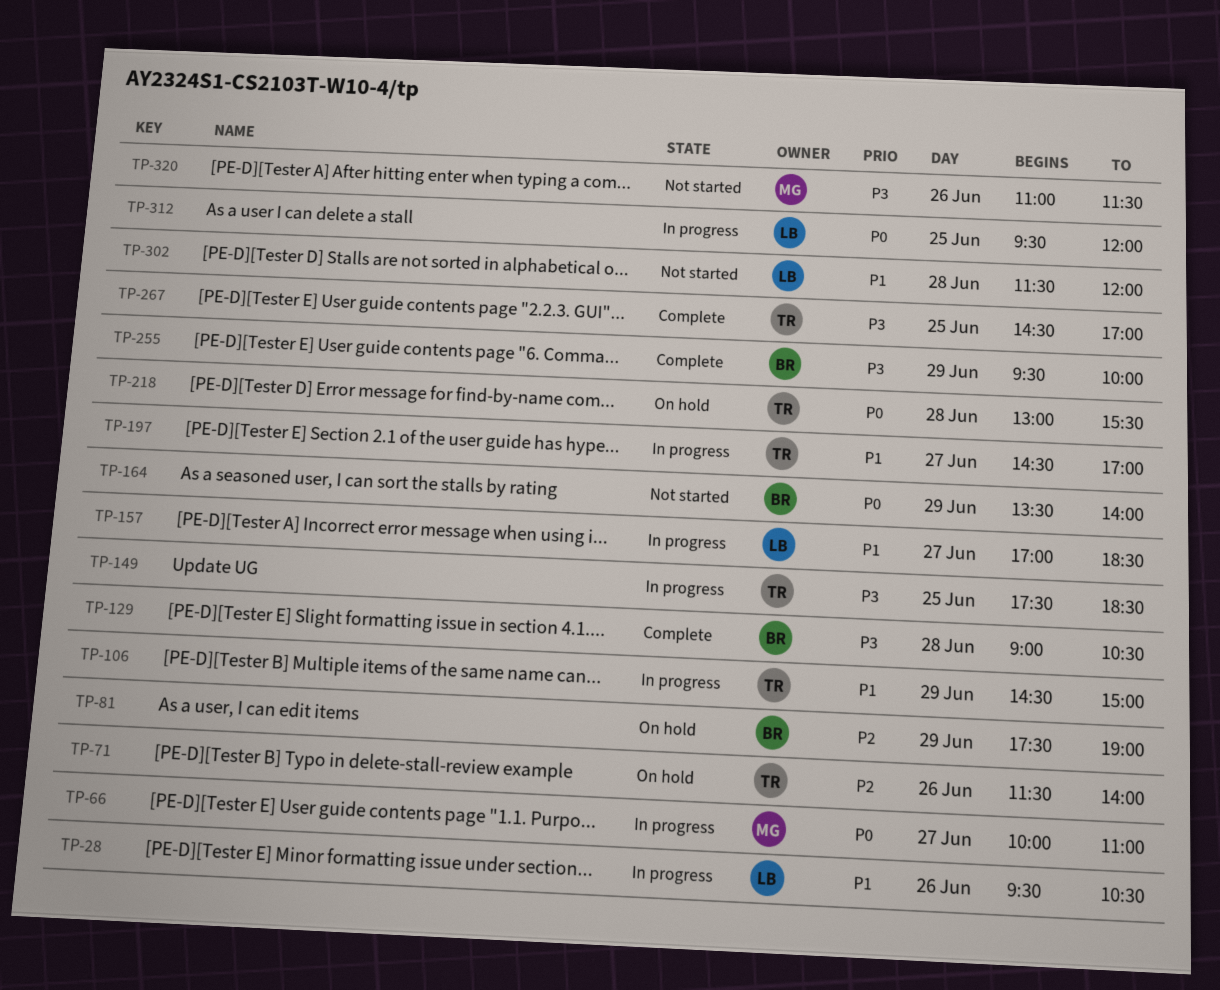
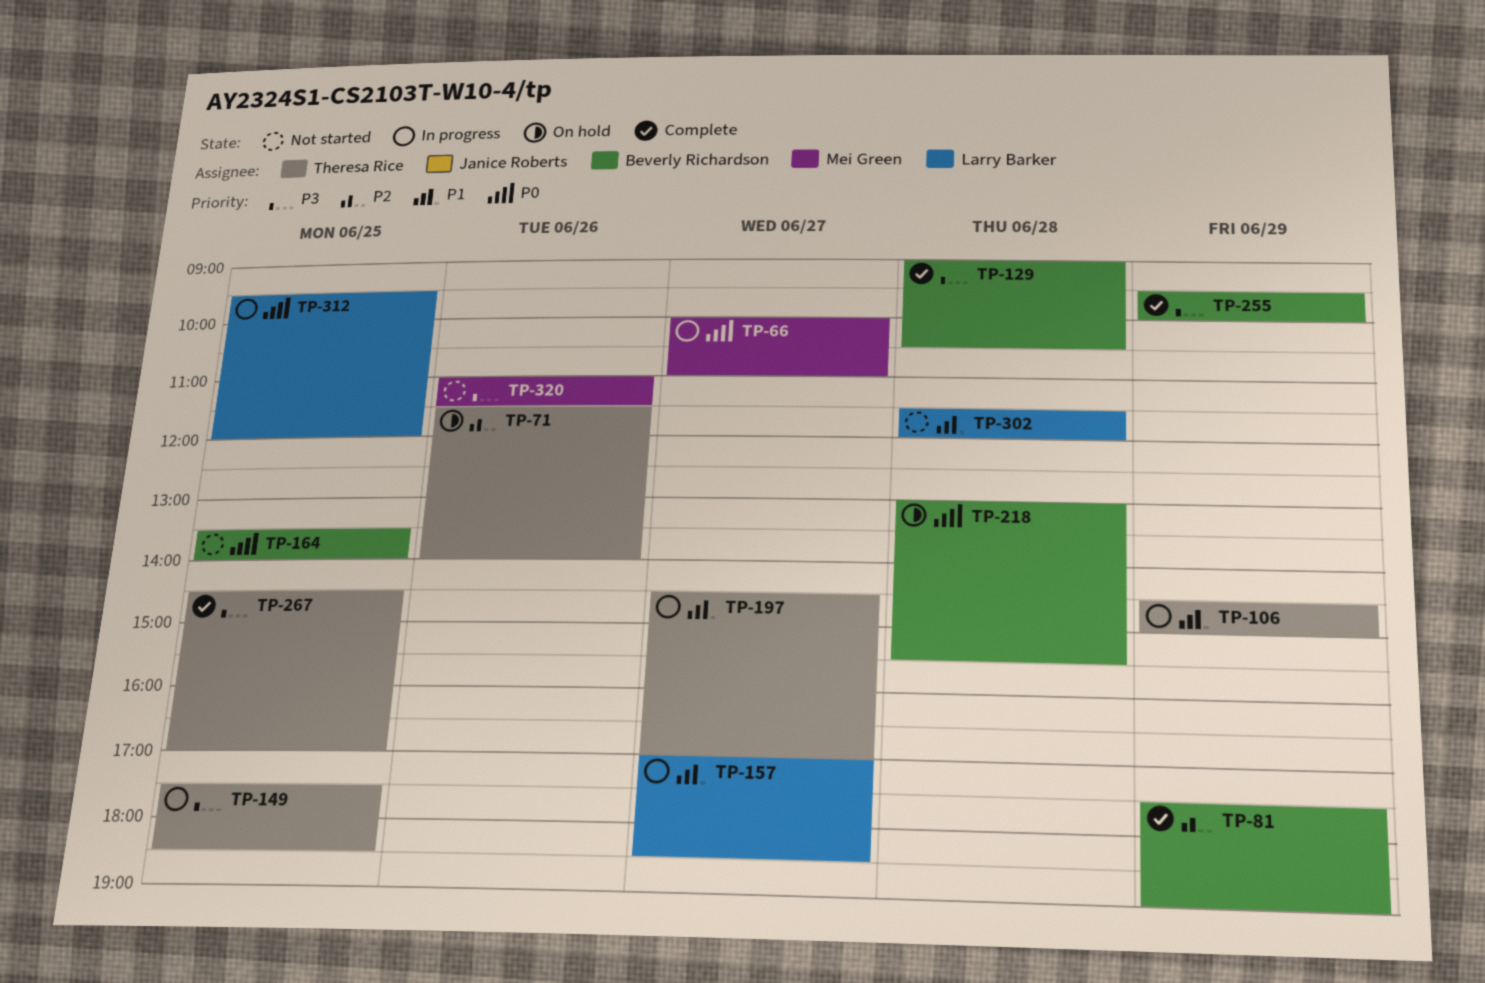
TP-28: present -> none
TP-81, status: On hold -> Complete
TP-164, day: Jun 29 -> Jun 25
TP-218, owner: Theresa Rice -> Beverly Richardson

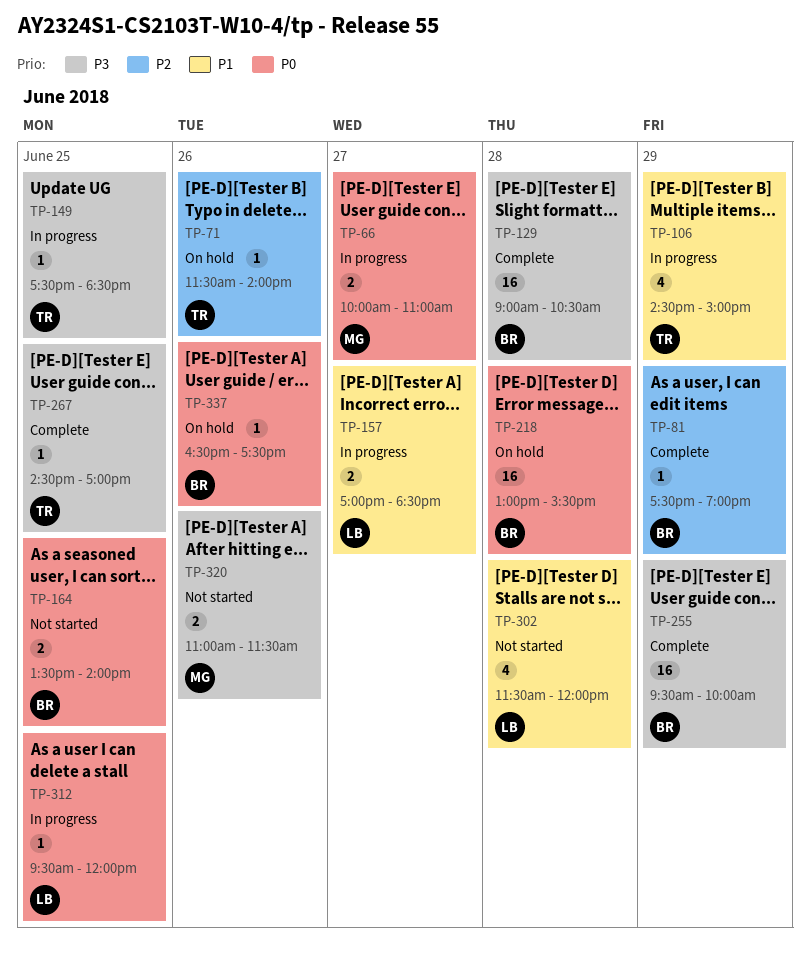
TP-197: present -> none
TP-337: none -> present

